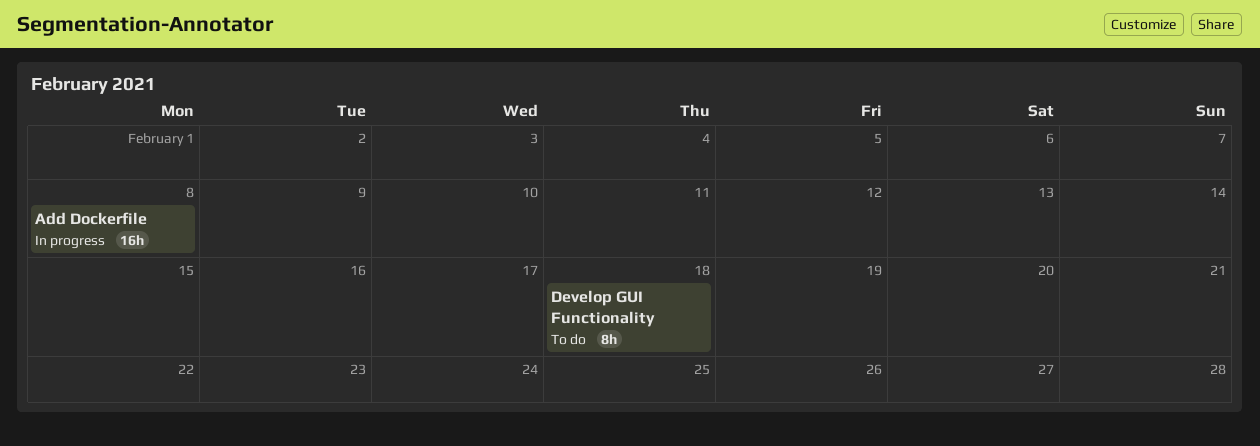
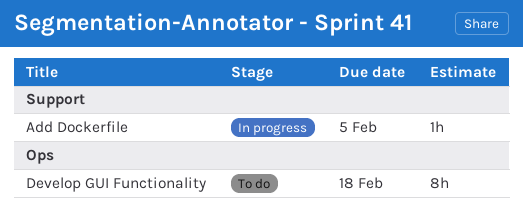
Add Dockerfile, estimate: 16h -> 1h
Add Dockerfile, due: Feb 8 -> Feb 5

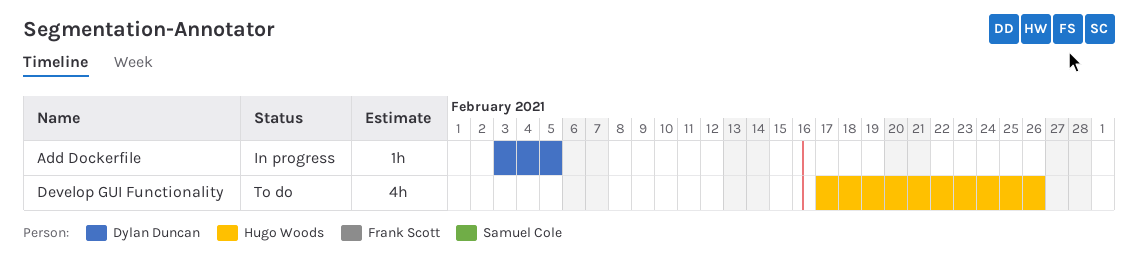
Develop GUI Functionality, estimate: 8h -> 4h
Develop GUI Functionality, due: Feb 18 -> Feb 26

